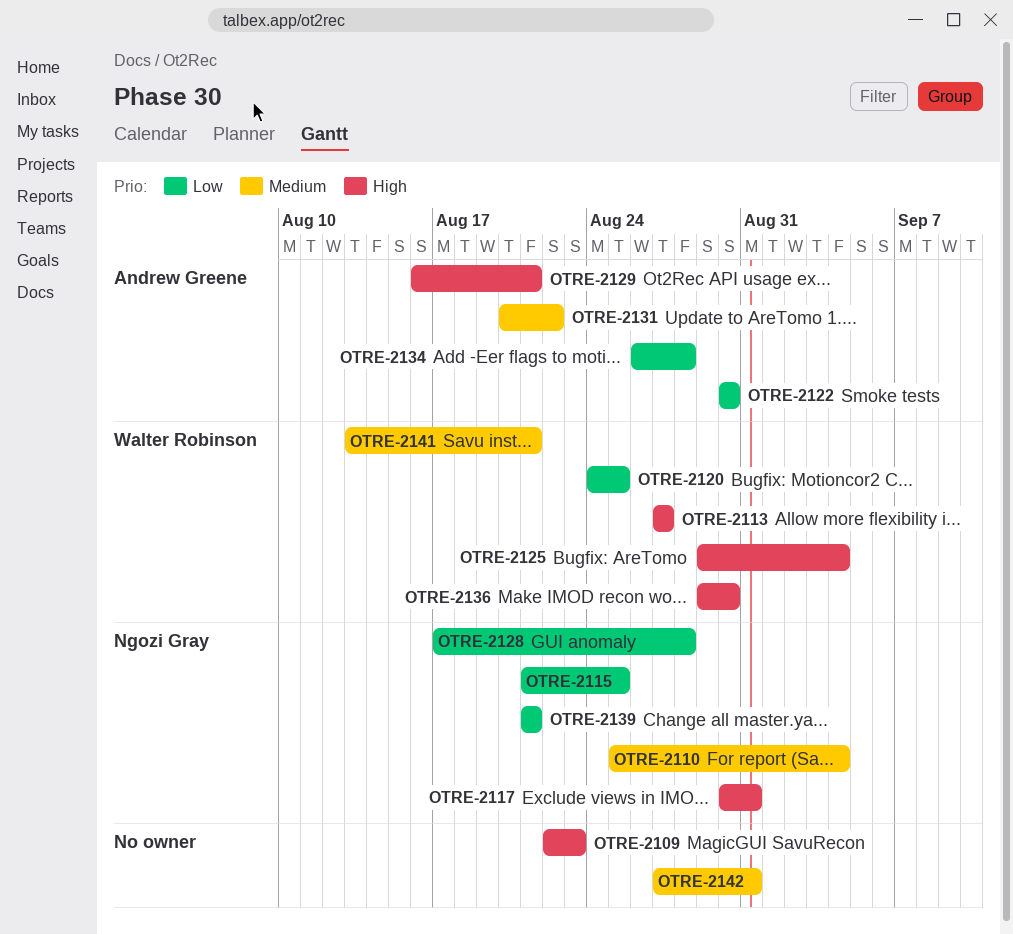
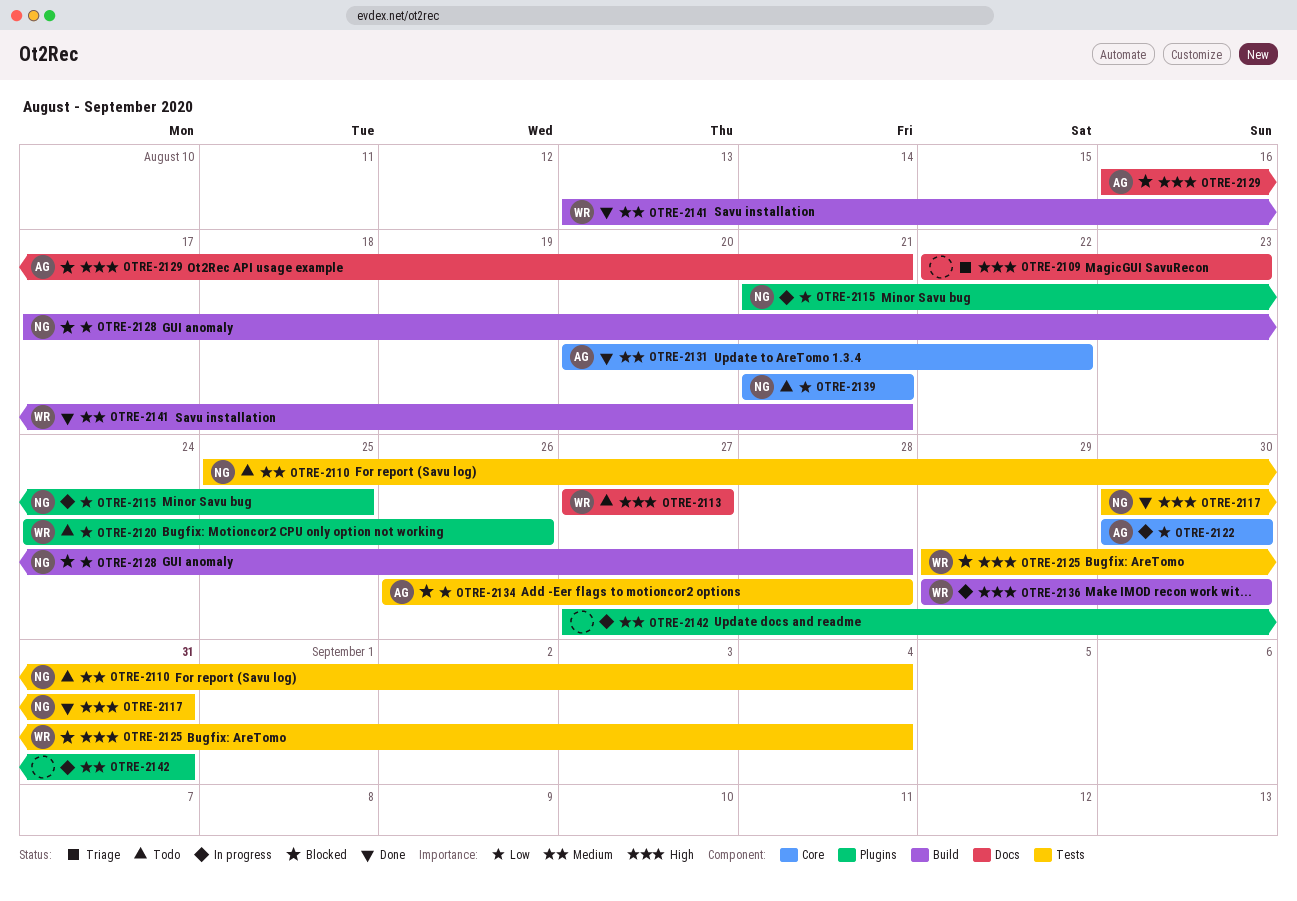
OTRE-2120, due: Aug 25 -> Aug 26

